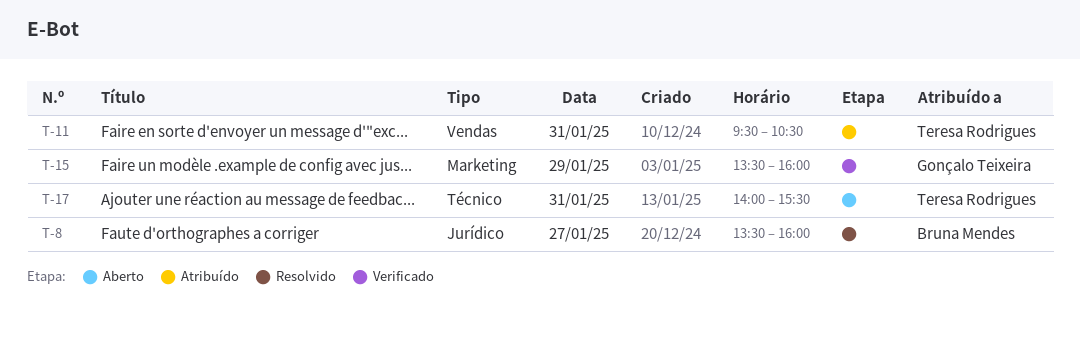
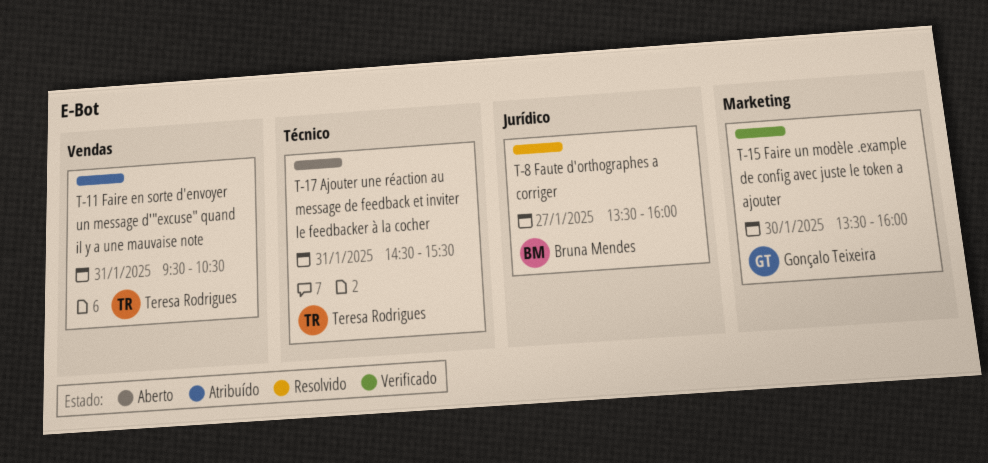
T-15, day: Jan 29 -> Jan 30
T-17, begins: 14:00 -> 14:30

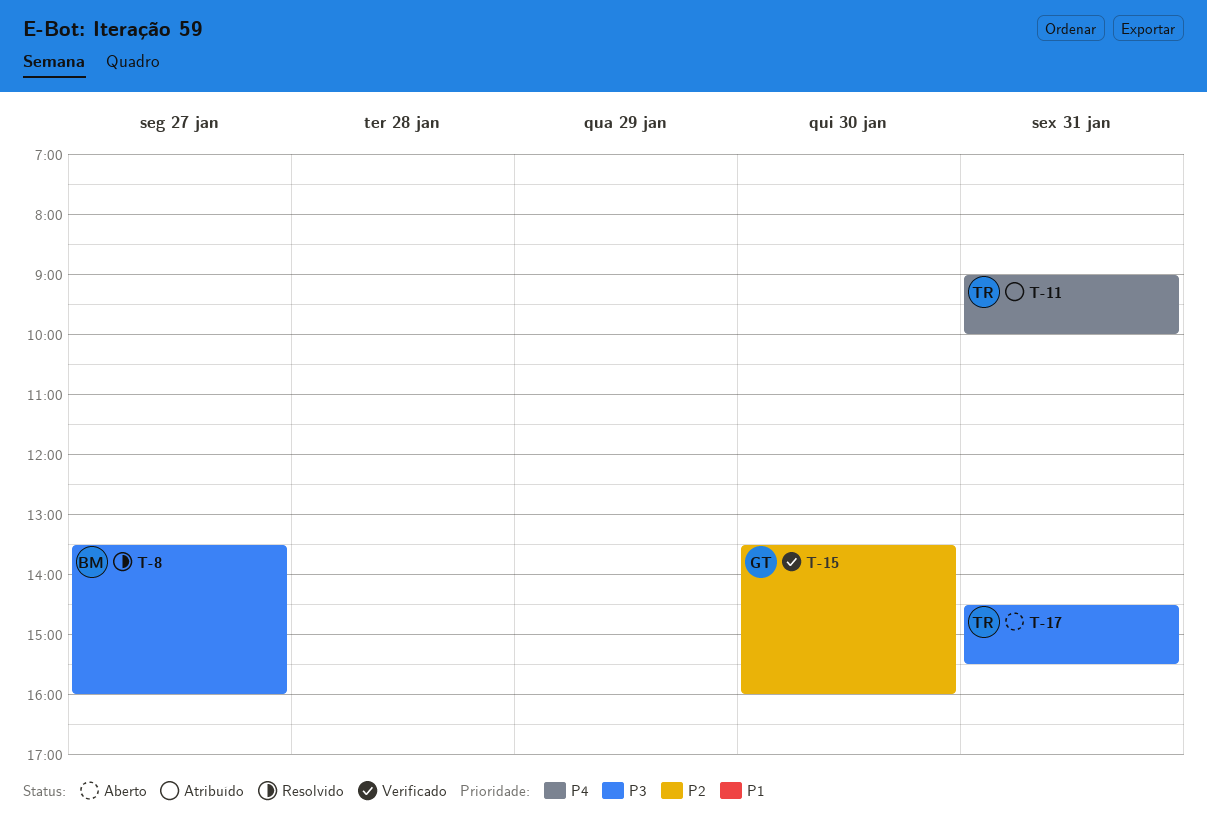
T-11, begins: 09:30 -> 09:00
T-11, ends: 10:30 -> 10:00

